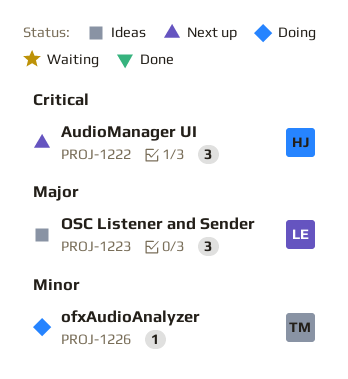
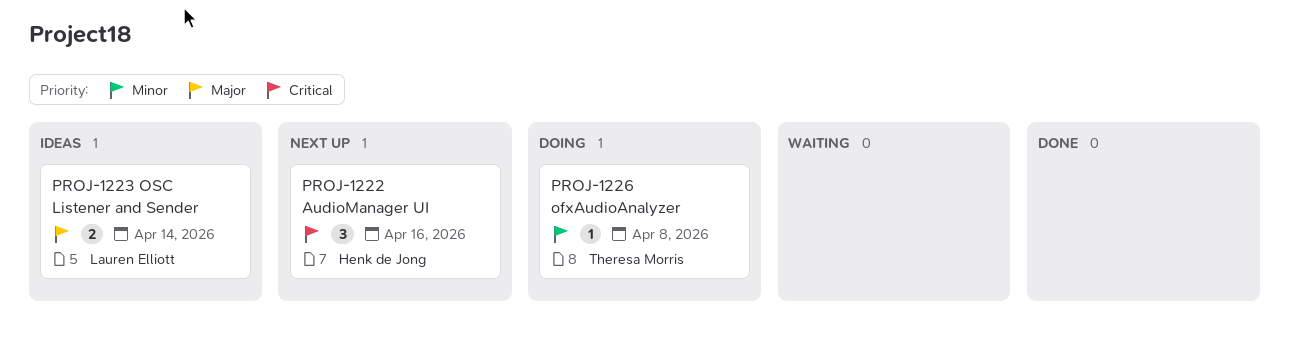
PROJ-1223, estimate: 3 -> 2

